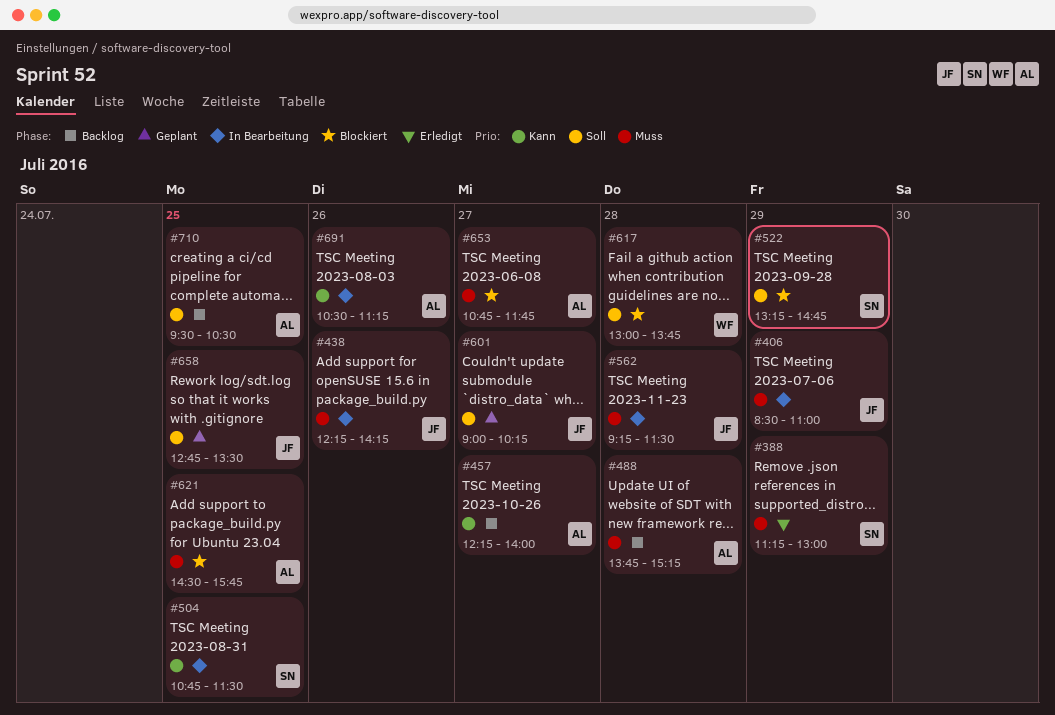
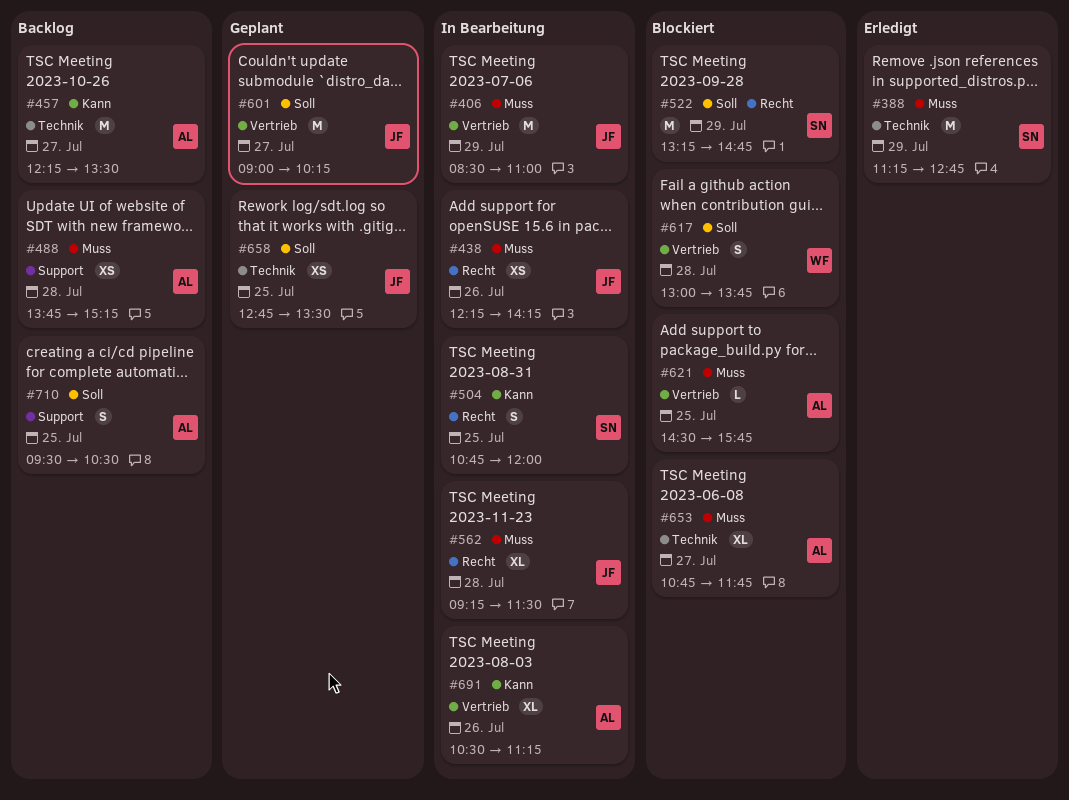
#388, ends: 13:00 -> 12:45
#457, ends: 14:00 -> 13:30
#504, ends: 11:30 -> 12:00

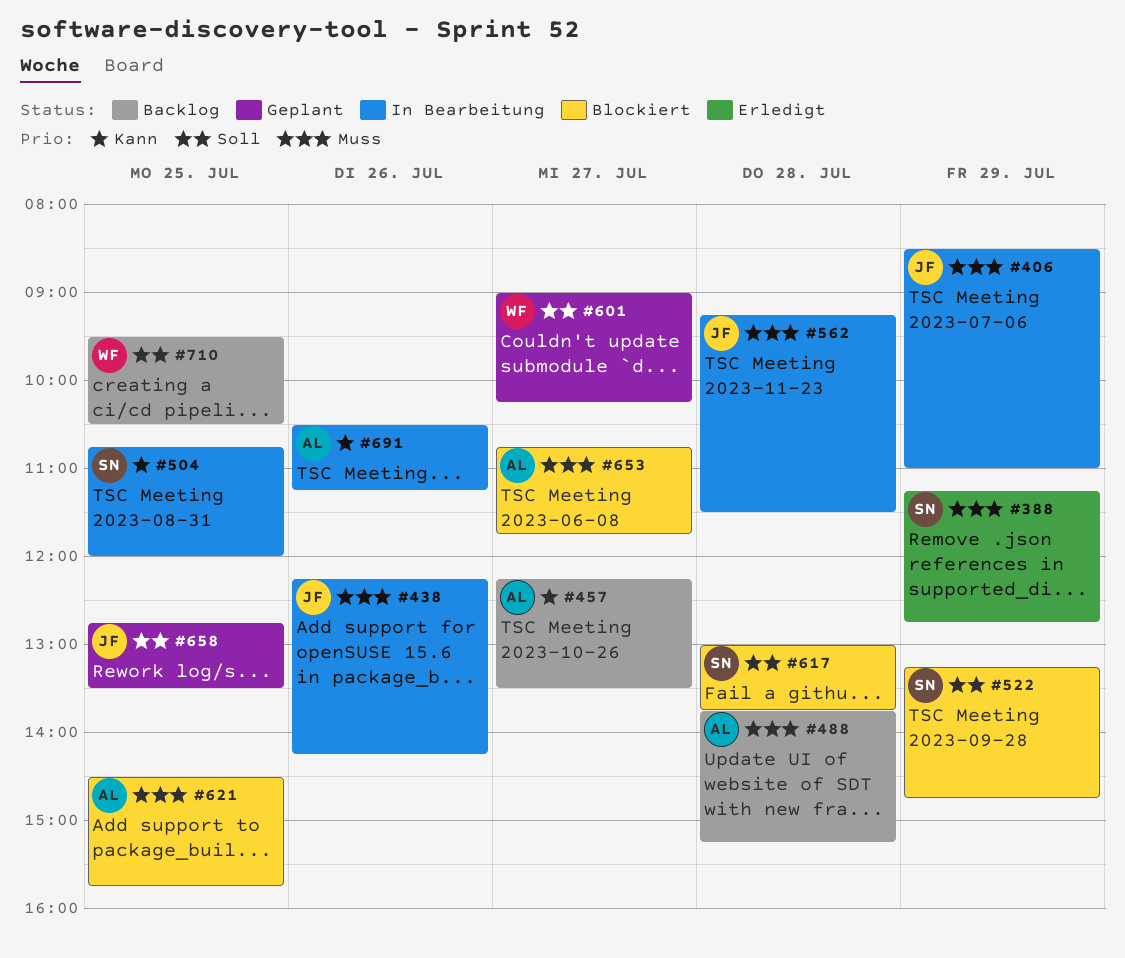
#601, owner: JF -> WF
#617, owner: WF -> SN
#710, owner: AL -> WF

